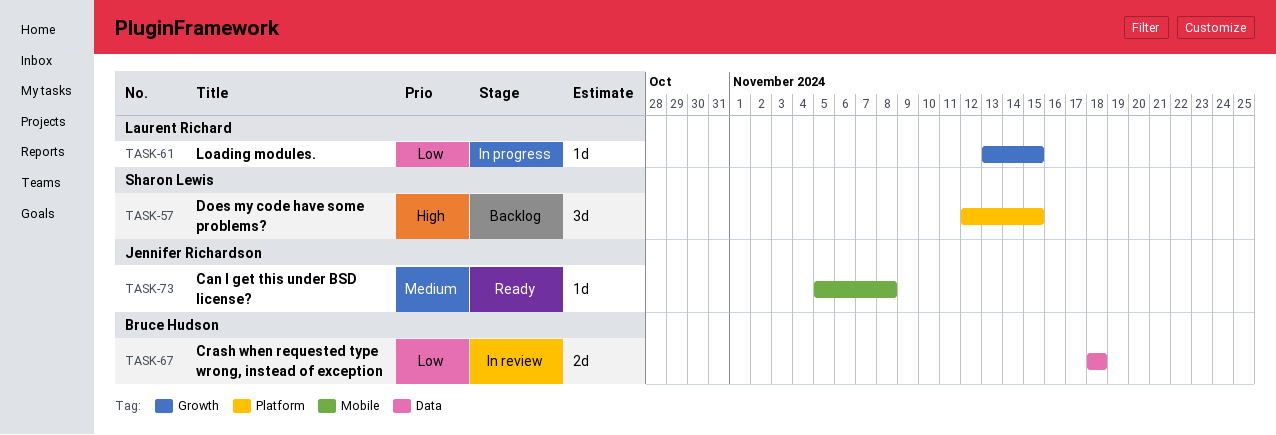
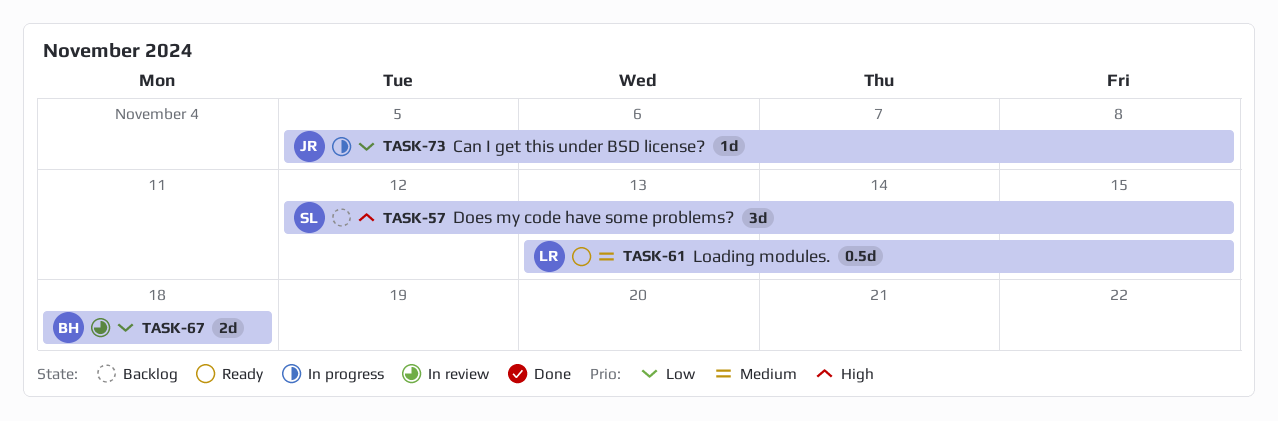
TASK-61, status: In progress -> Ready
TASK-61, priority: Low -> Medium
TASK-61, estimate: 1d -> 0.5d
TASK-73, status: Ready -> In progress
TASK-73, priority: Medium -> Low

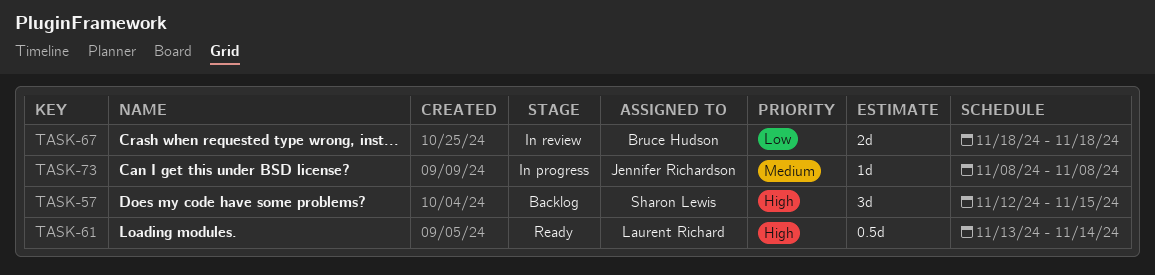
TASK-61, priority: Medium -> High
TASK-61, due: Nov 15 -> Nov 14
TASK-73, priority: Low -> Medium
TASK-73, start: Nov 5 -> Nov 8

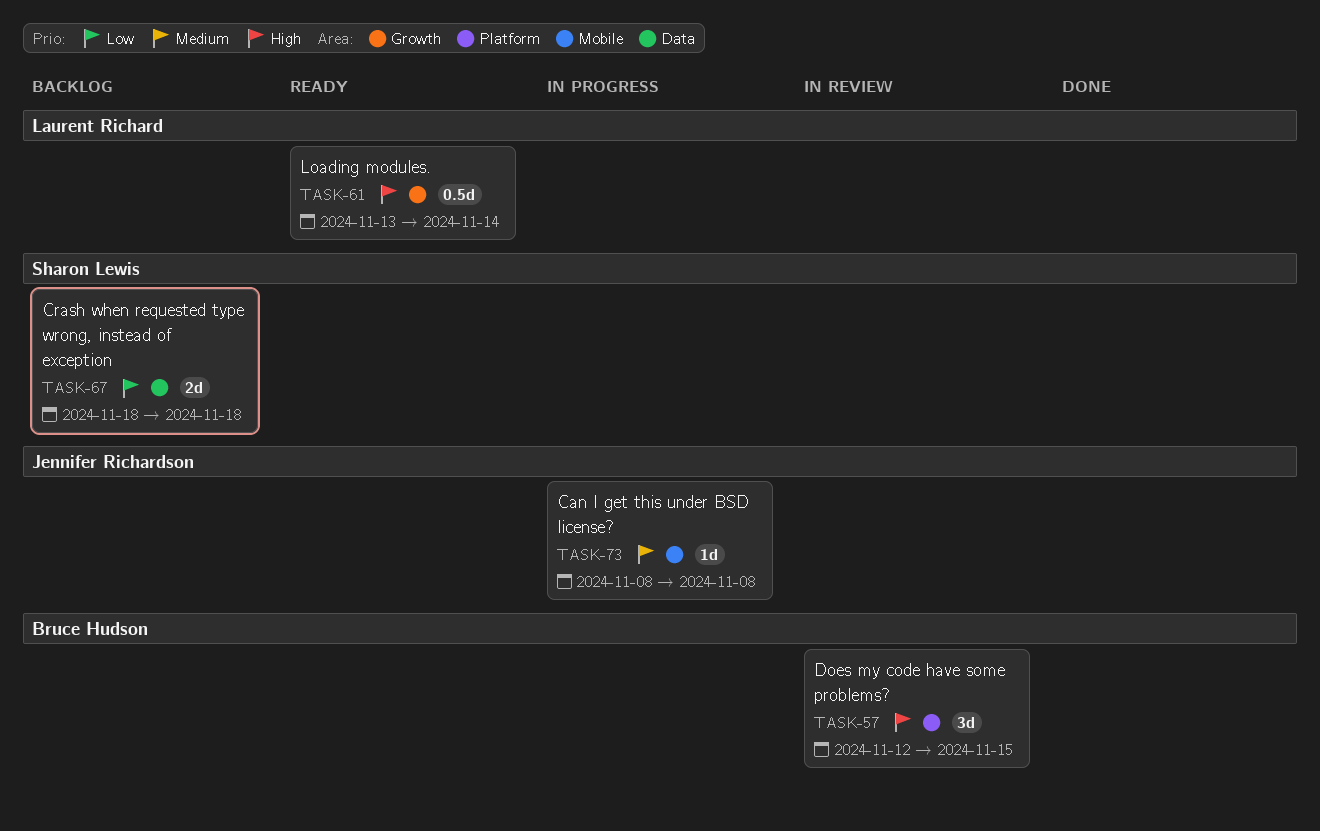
TASK-57, status: Backlog -> In review
TASK-57, owner: Sharon Lewis -> Bruce Hudson
TASK-67, status: In review -> Backlog
TASK-67, owner: Bruce Hudson -> Sharon Lewis

